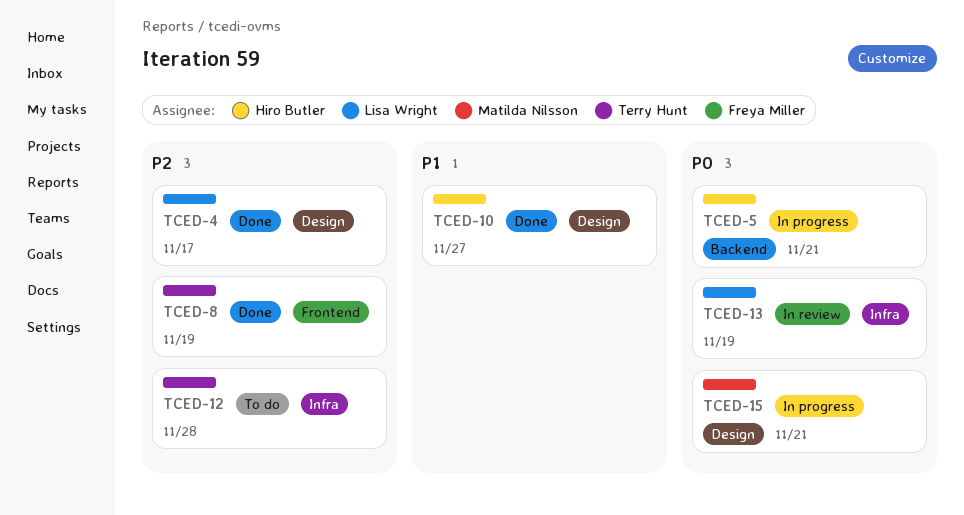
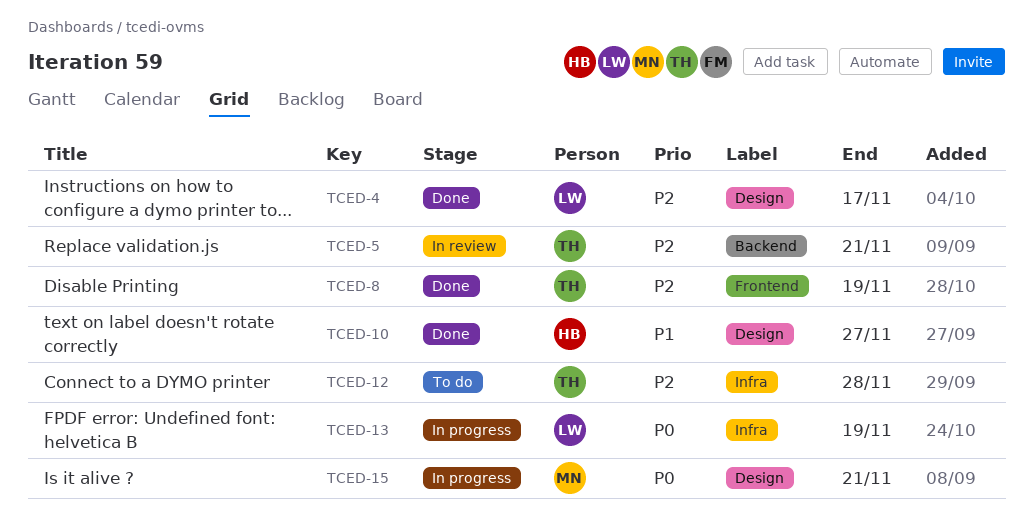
TCED-5, status: In progress -> In review
TCED-5, owner: Hiro Butler -> Terry Hunt
TCED-5, priority: P0 -> P2
TCED-13, status: In review -> In progress

